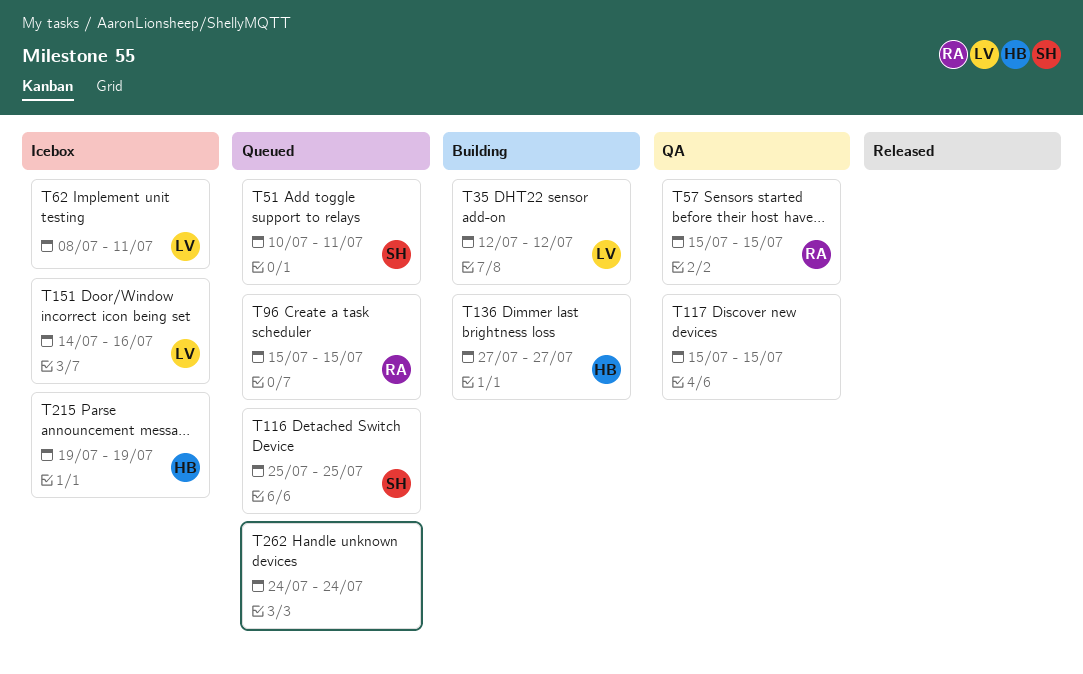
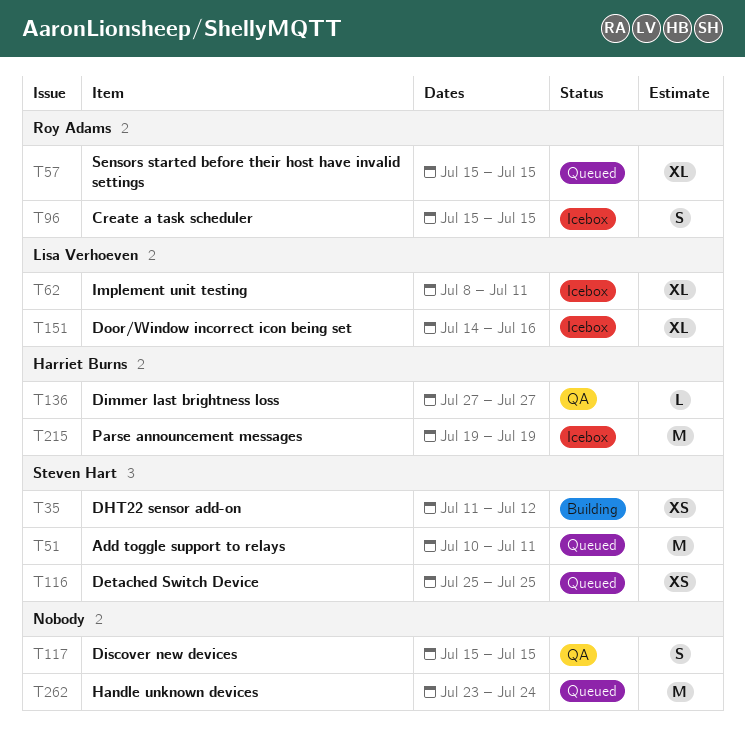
T35, owner: Lisa Verhoeven -> Steven Hart
T35, start: Jul 12 -> Jul 11
T57, status: QA -> Queued
T96, status: Queued -> Icebox
T136, status: Building -> QA
T262, start: Jul 24 -> Jul 23

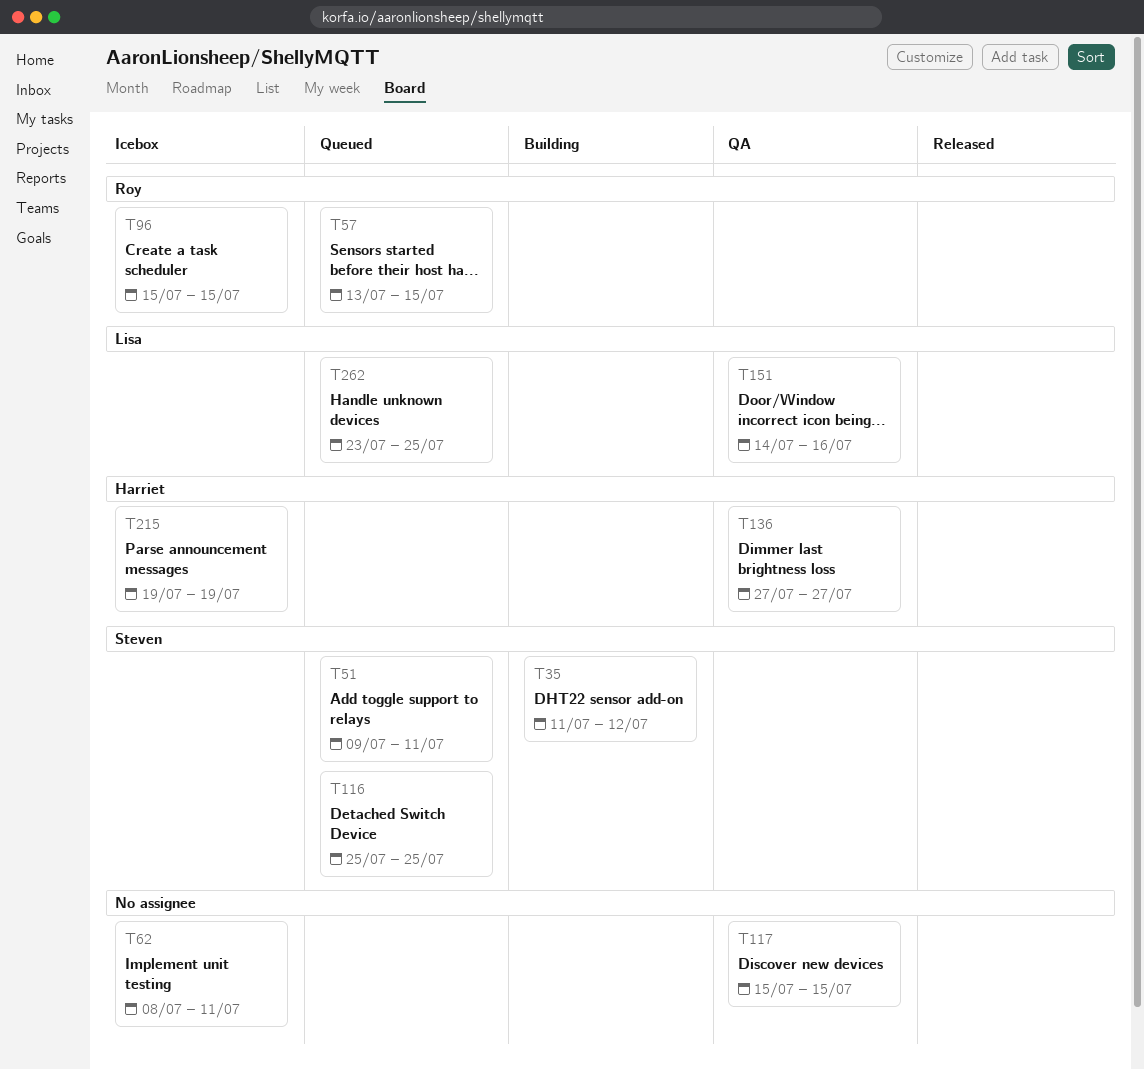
T51, start: Jul 10 -> Jul 9
T57, start: Jul 15 -> Jul 13
T62, owner: Lisa Verhoeven -> none
T151, status: Icebox -> QA
T262, owner: none -> Lisa Verhoeven
T262, due: Jul 24 -> Jul 25

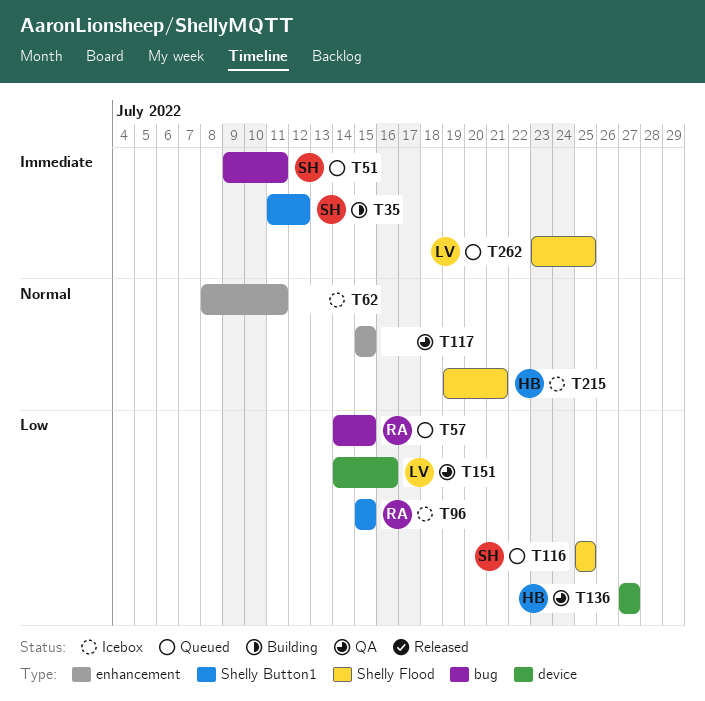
T57, start: Jul 13 -> Jul 14
T215, due: Jul 19 -> Jul 21

